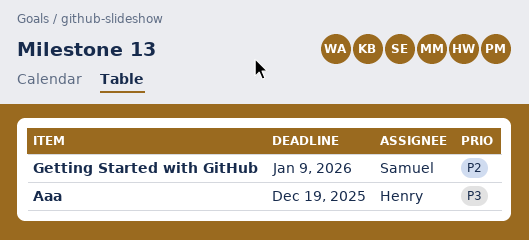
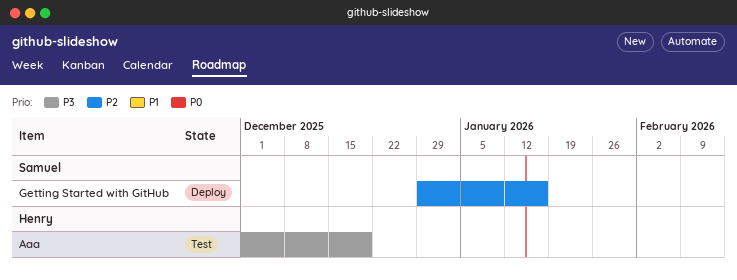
Getting Started with GitHub, due: Jan 9 -> Jan 16

